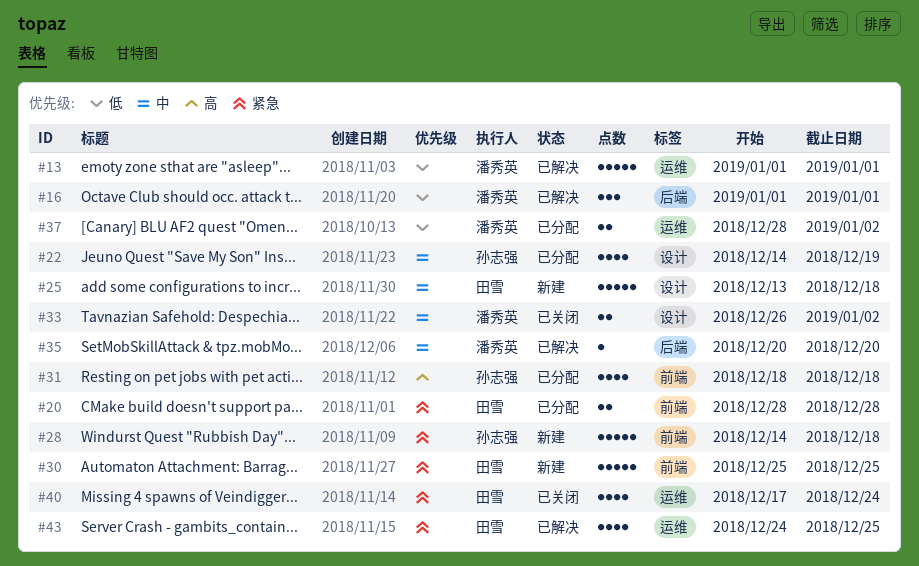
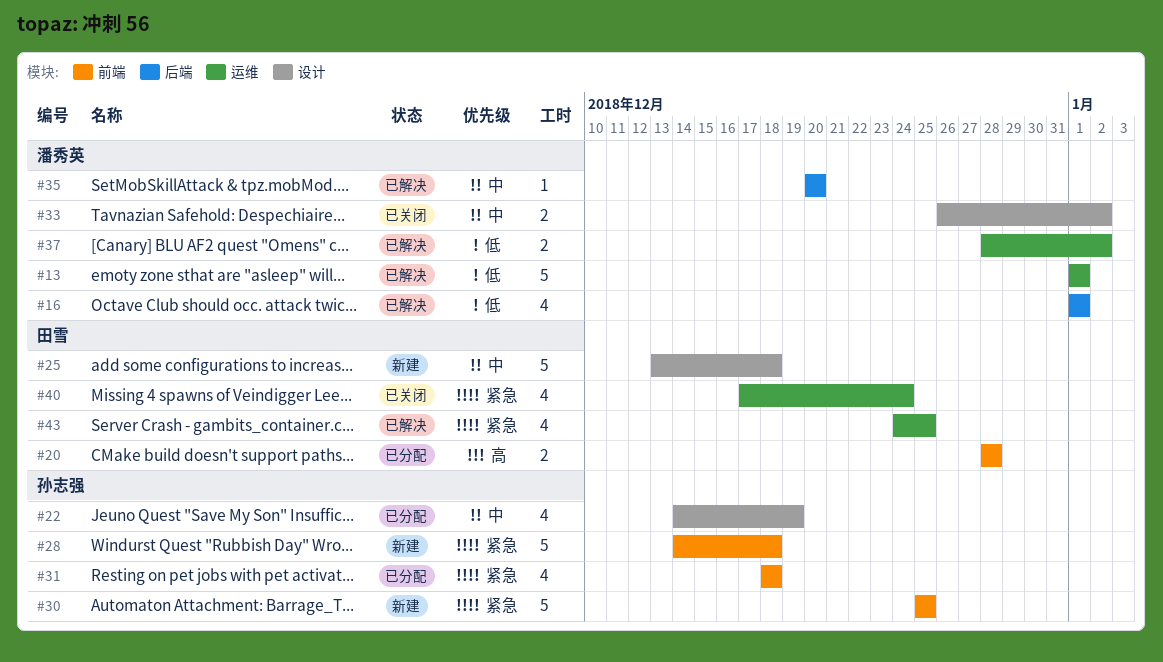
#16, estimate: 3 -> 4
#20, priority: 紧急 -> 高
#30, owner: 田雪 -> 孙志强
#31, priority: 高 -> 紧急
#37, status: 已分配 -> 已解决

